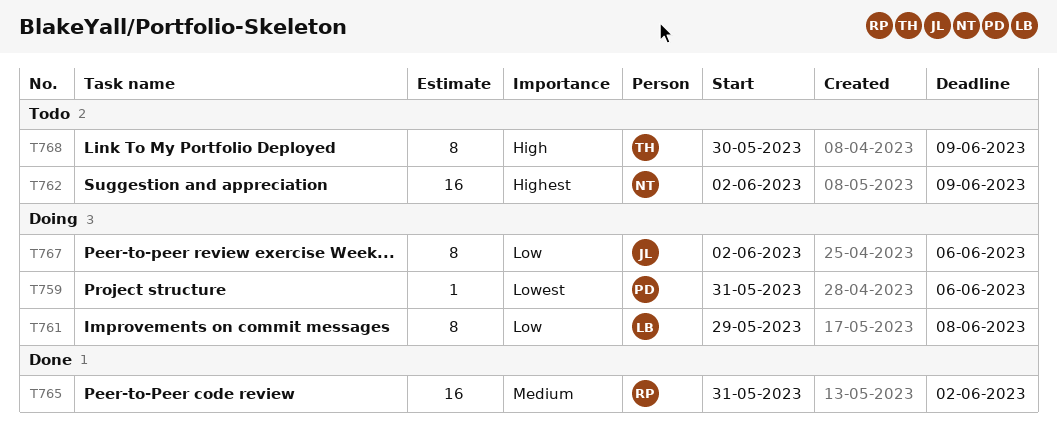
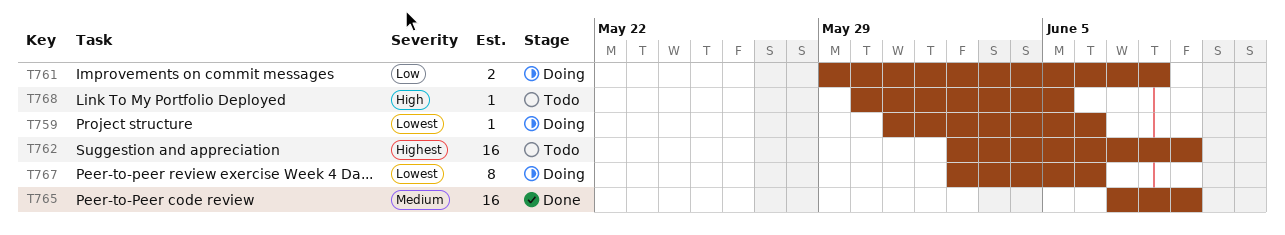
T761, estimate: 8 -> 2
T765, start: May 31 -> Jun 7
T765, due: Jun 2 -> Jun 9
T767, priority: Low -> Lowest
T768, estimate: 8 -> 1
T768, due: Jun 9 -> Jun 5

